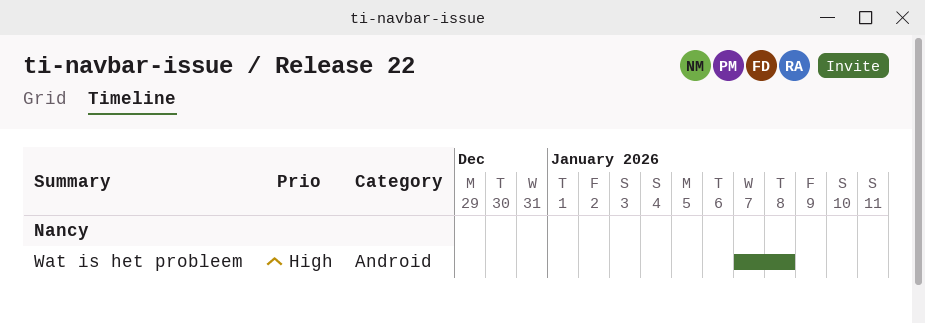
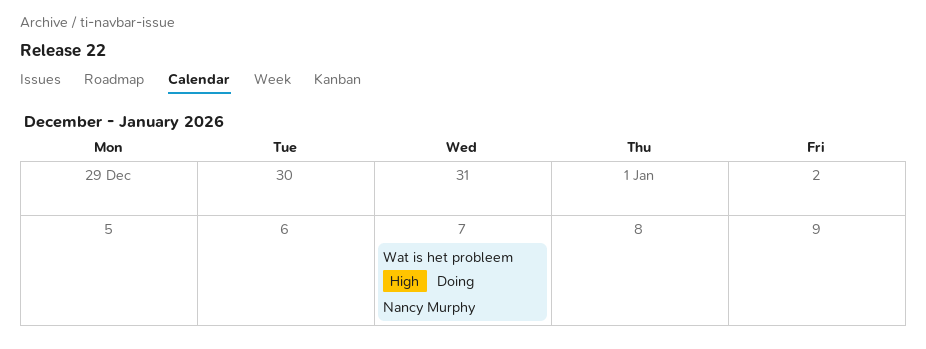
Wat is het probleem, due: Jan 8 -> Jan 7

